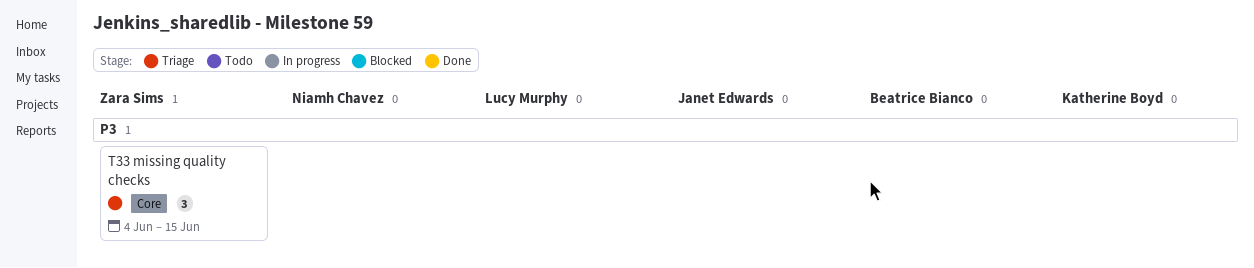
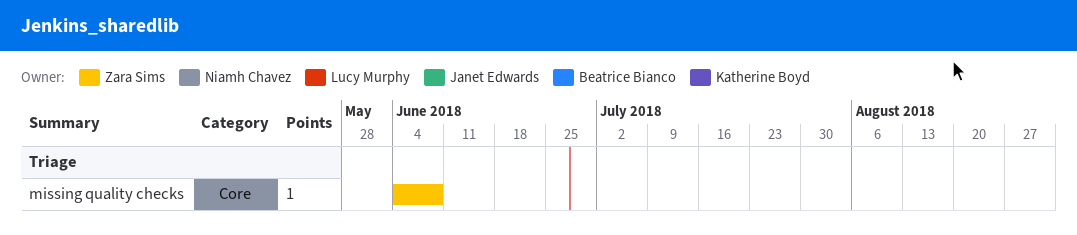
missing quality checks, estimate: 3 -> 1
missing quality checks, due: Jun 15 -> Jun 8

